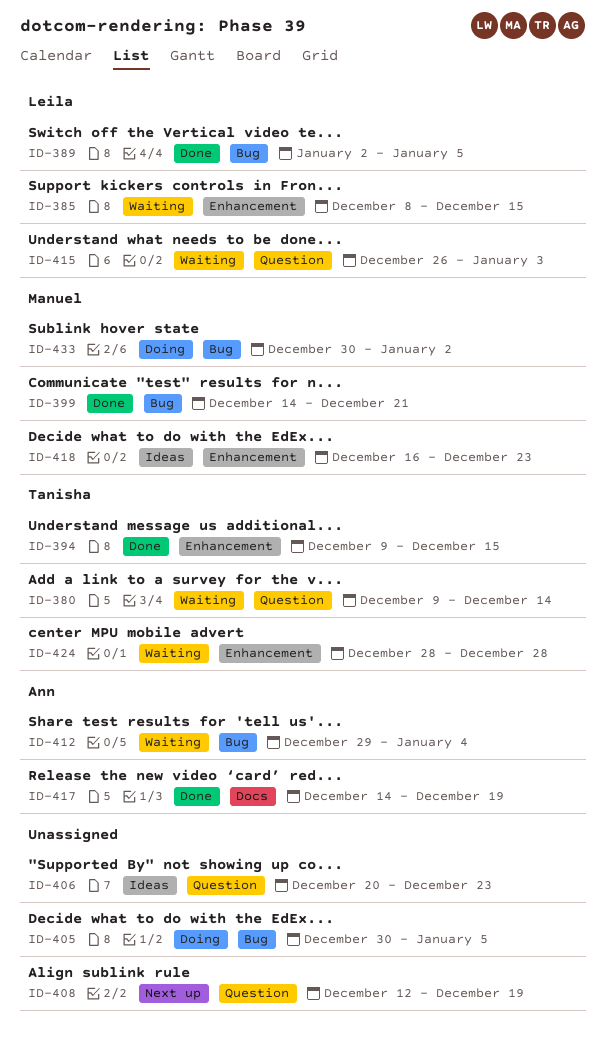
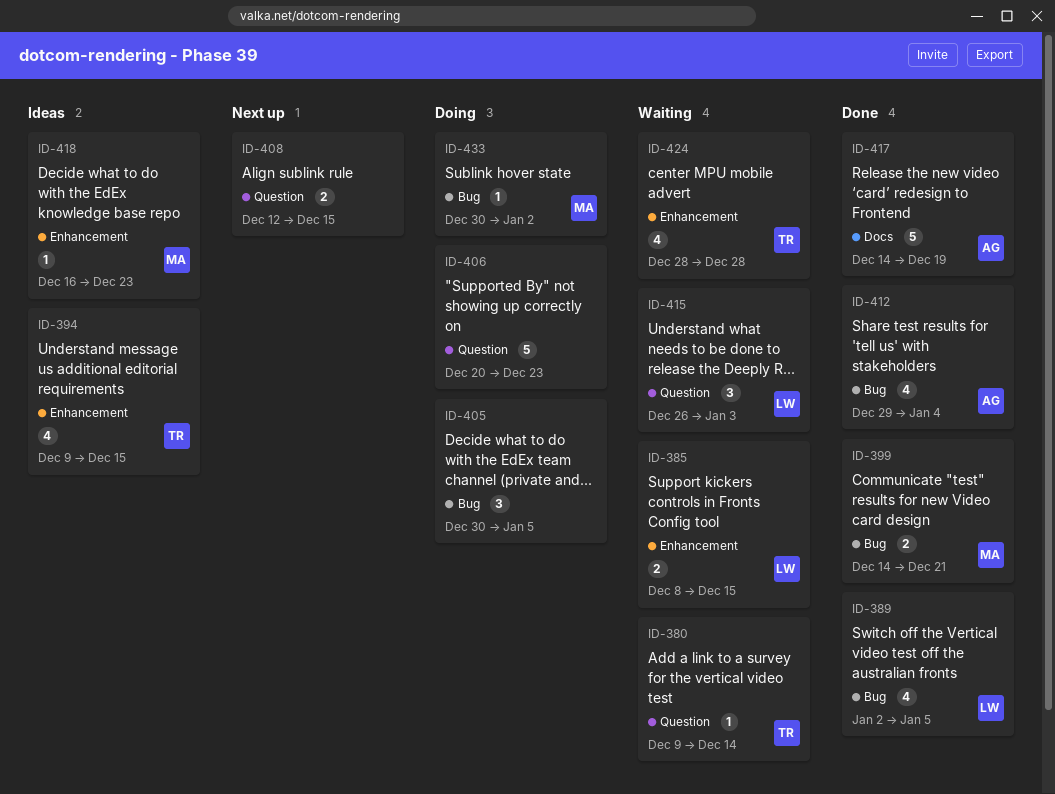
ID-394, status: Done -> Ideas
ID-406, status: Ideas -> Doing
ID-408, due: Dec 19 -> Dec 15
ID-412, status: Waiting -> Done

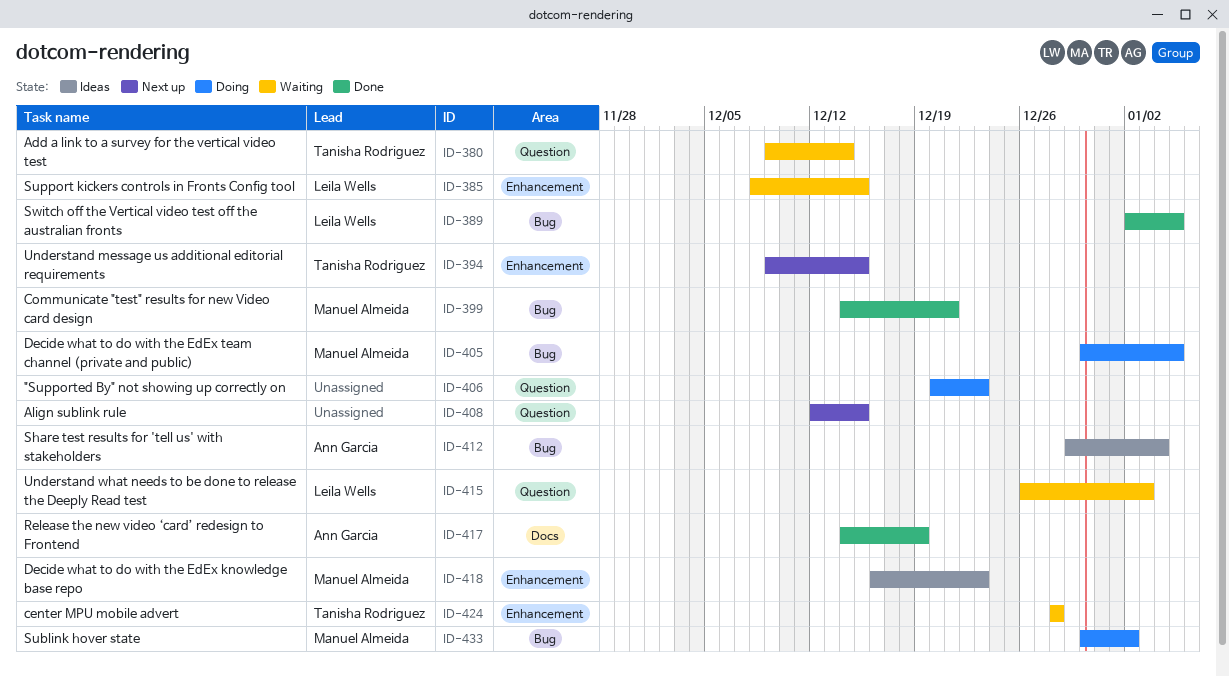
ID-394, status: Ideas -> Next up
ID-405, owner: none -> Manuel Almeida
ID-412, status: Done -> Ideas

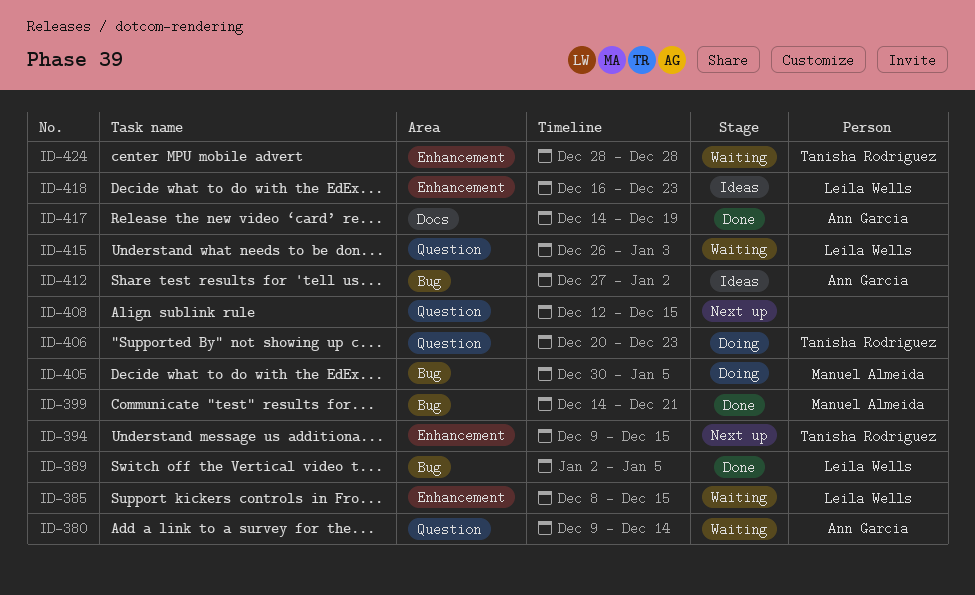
ID-380, owner: Tanisha Rodriguez -> Ann Garcia
ID-406, owner: none -> Tanisha Rodriguez
ID-412, start: Dec 29 -> Dec 27
ID-412, due: Jan 4 -> Jan 2
ID-418, owner: Manuel Almeida -> Leila Wells
ID-433: present -> none

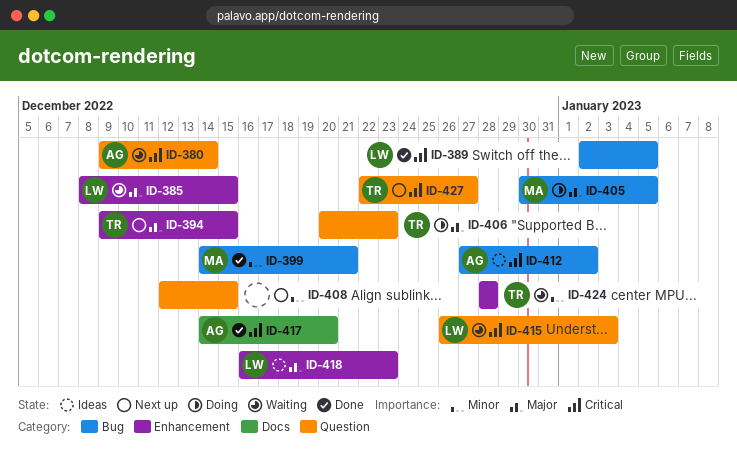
ID-417, due: Dec 19 -> Dec 20
ID-427: none -> present

